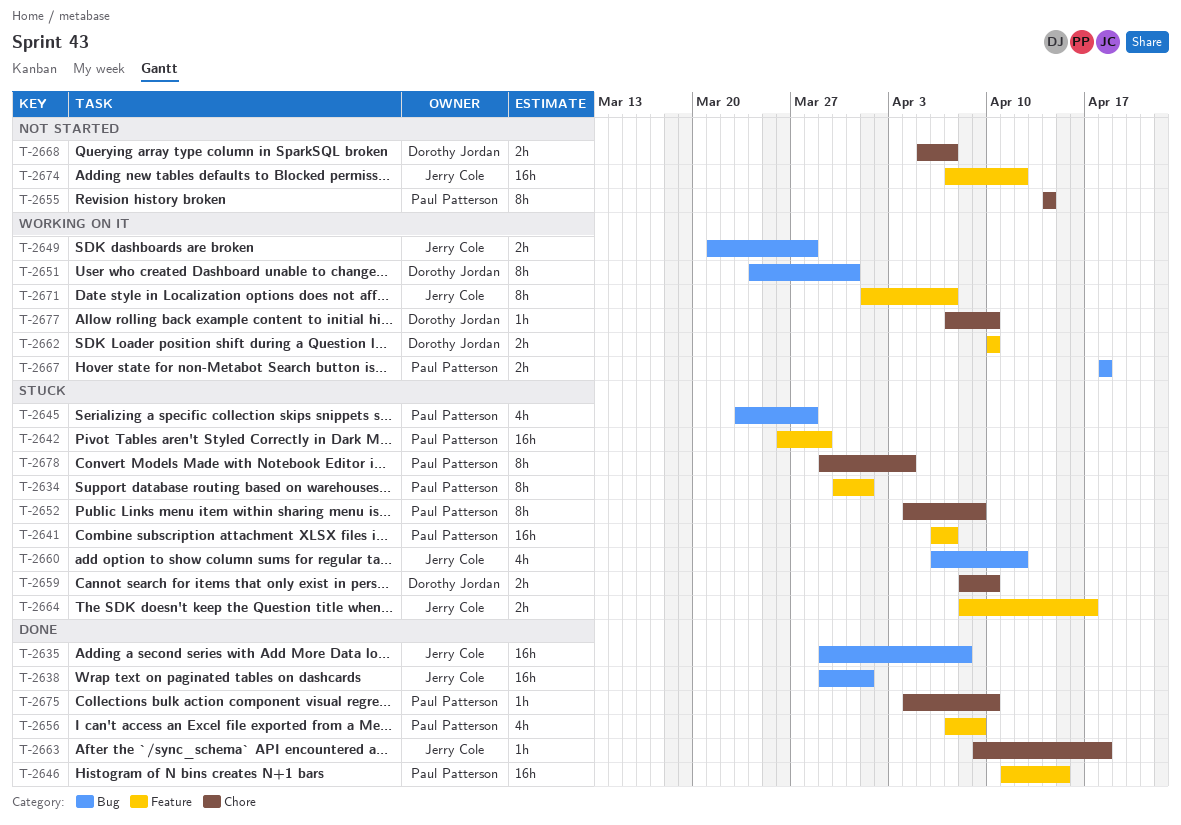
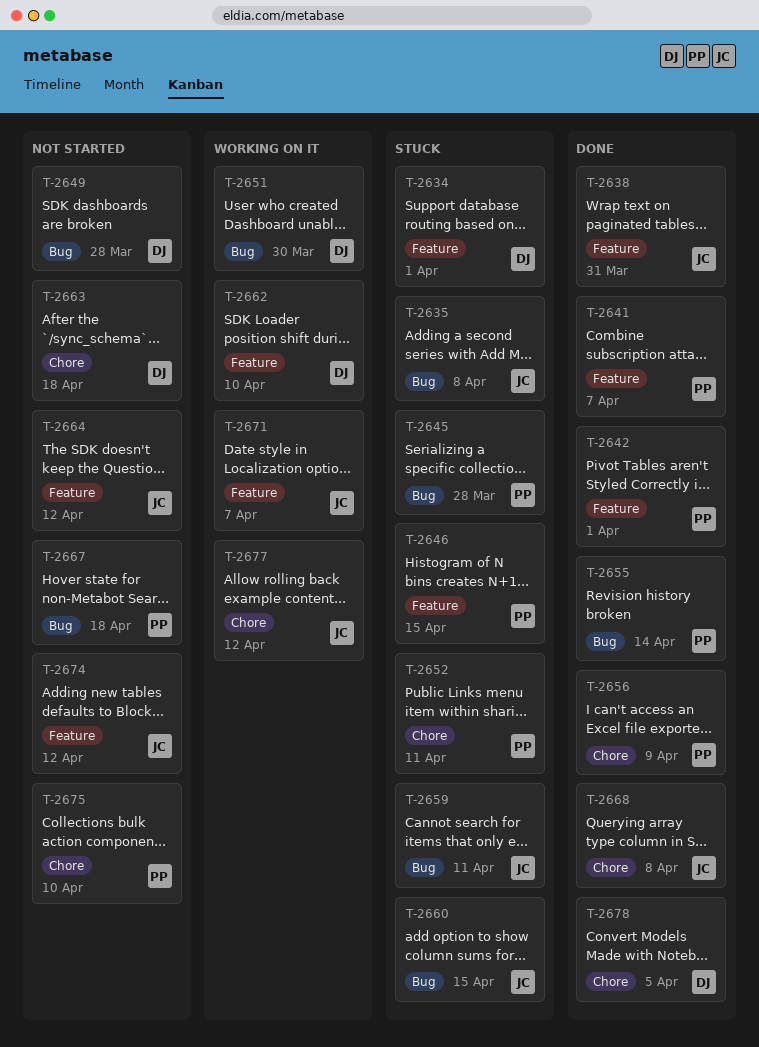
T-2634, owner: Paul Patterson -> Dorothy Jordan
T-2635, status: Done -> Stuck
T-2638, label: Bug -> Feature
T-2638, due: Apr 1 -> Mar 31
T-2641, status: Stuck -> Done
T-2642, status: Stuck -> Done
T-2642, due: Mar 29 -> Apr 1
T-2646, status: Done -> Stuck
T-2649, status: Working on it -> Not started
T-2649, owner: Jerry Cole -> Dorothy Jordan
T-2651, due: Mar 31 -> Mar 30
T-2652, due: Apr 9 -> Apr 11
T-2655, status: Not started -> Done
T-2655, label: Chore -> Bug
T-2656, label: Feature -> Chore
T-2659, owner: Dorothy Jordan -> Jerry Cole
T-2659, label: Chore -> Bug
T-2659, due: Apr 10 -> Apr 11
T-2660, due: Apr 12 -> Apr 15
T-2663, status: Done -> Not started
T-2663, owner: Jerry Cole -> Dorothy Jordan
T-2664, status: Stuck -> Not started
T-2664, due: Apr 17 -> Apr 12
T-2667, status: Working on it -> Not started
T-2668, status: Not started -> Done
T-2668, owner: Dorothy Jordan -> Jerry Cole
T-2668, due: Apr 7 -> Apr 8
T-2675, status: Done -> Not started
T-2677, owner: Dorothy Jordan -> Jerry Cole
T-2677, due: Apr 10 -> Apr 12
T-2678, status: Stuck -> Done
T-2678, owner: Paul Patterson -> Dorothy Jordan
T-2678, due: Apr 4 -> Apr 5

